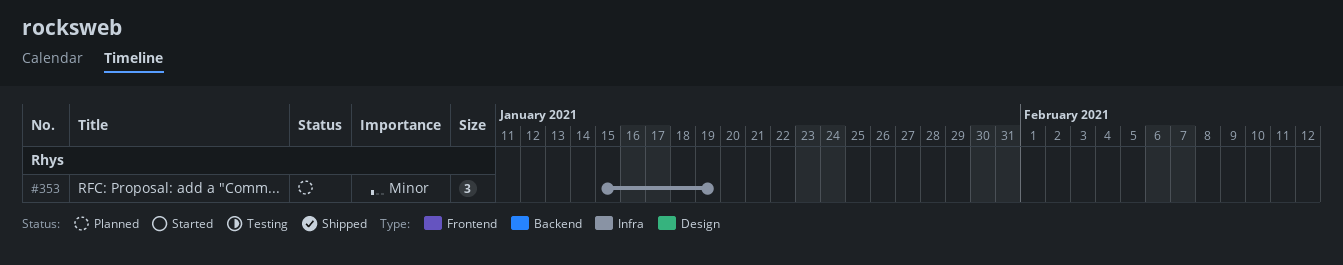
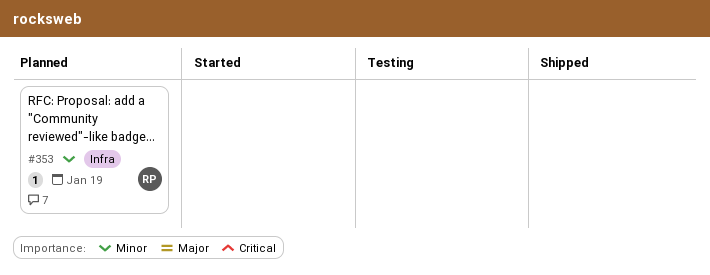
#353, estimate: 3 -> 1

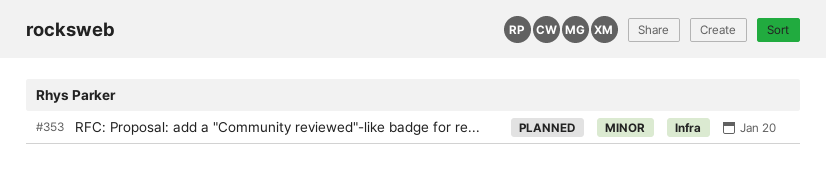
#353, due: Jan 19 -> Jan 20

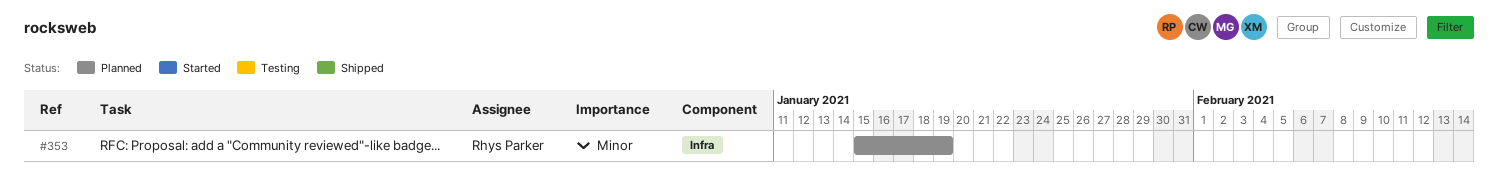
#353, due: Jan 20 -> Jan 19

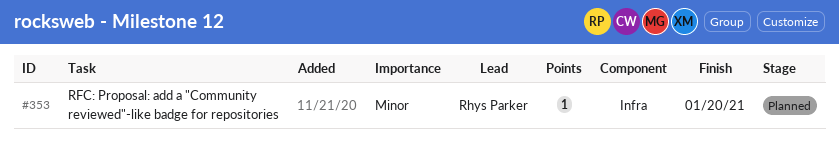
#353, due: Jan 19 -> Jan 20

